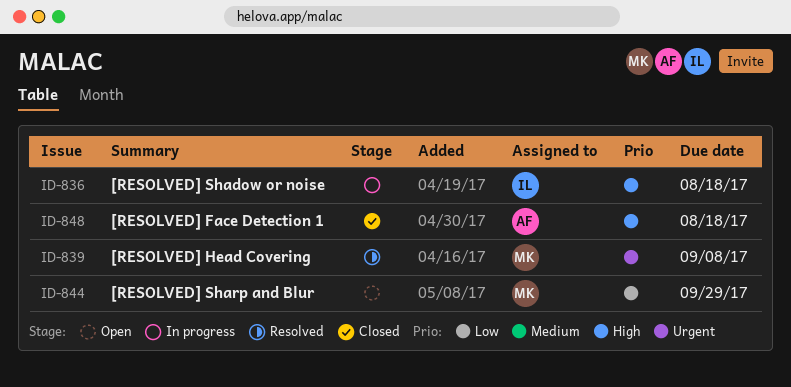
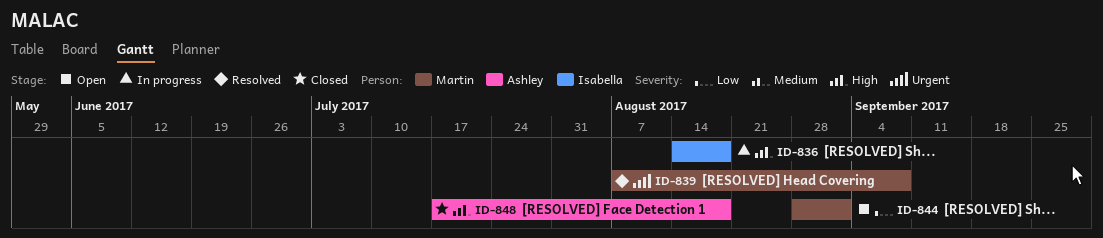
ID-844, due: Sep 29 -> Sep 1

